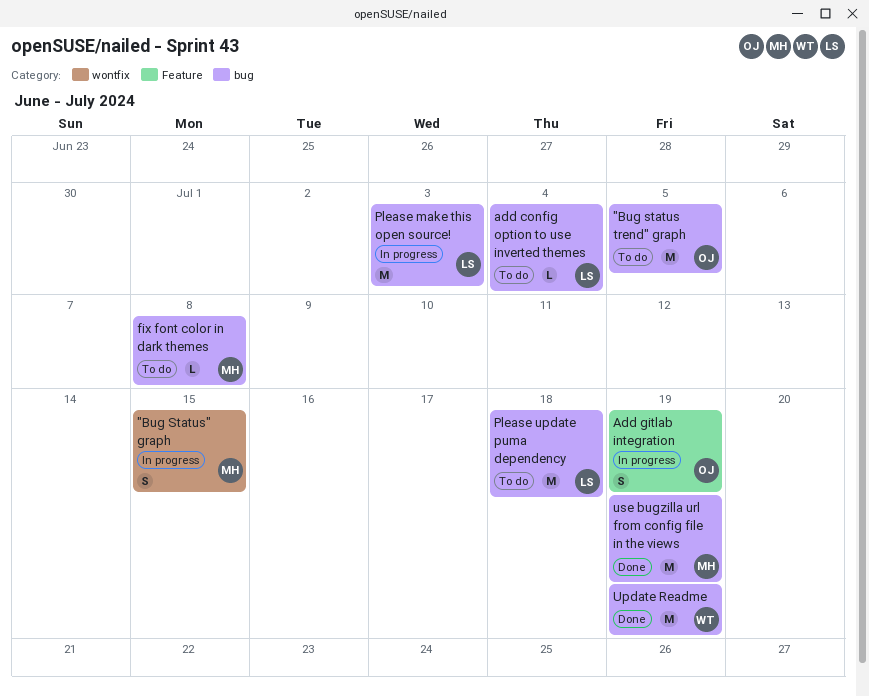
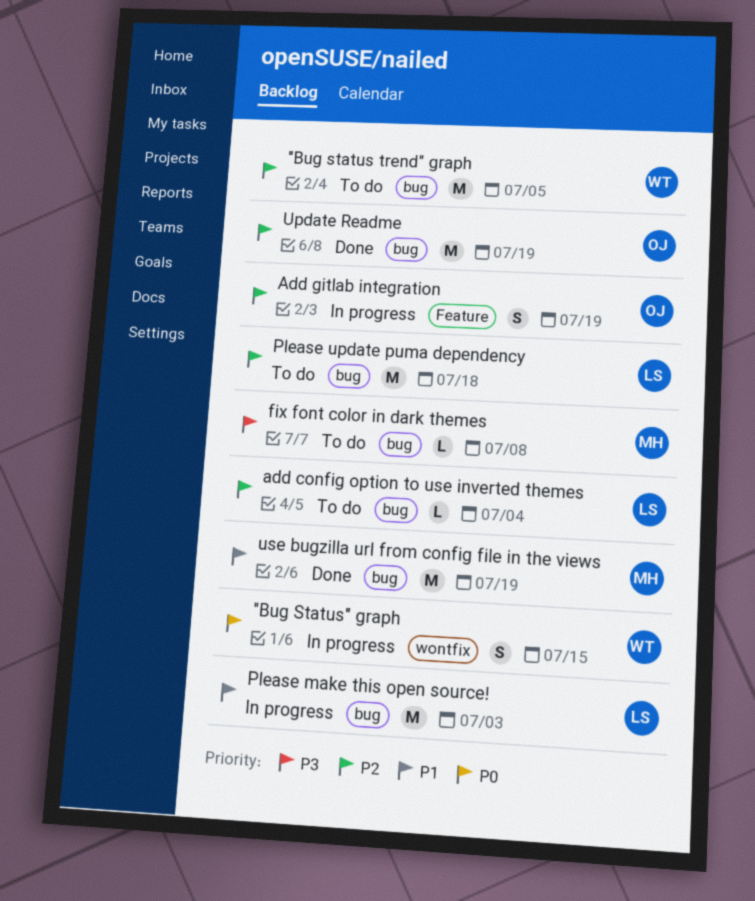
"Bug status trend" graph, owner: OJ -> WT
"Bug Status" graph, owner: MH -> WT
Update Readme, owner: WT -> OJ

